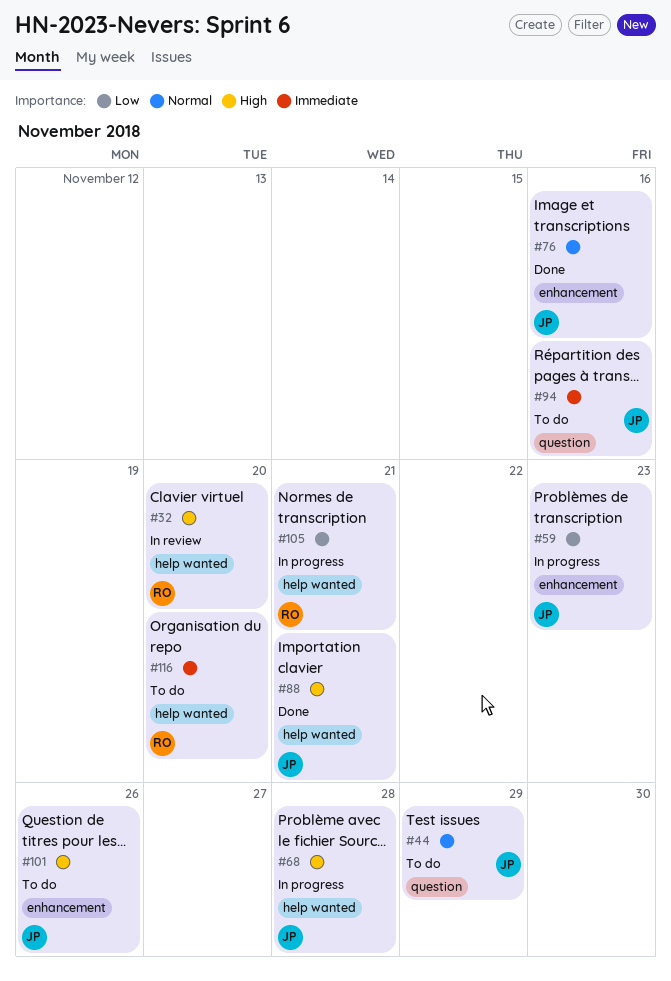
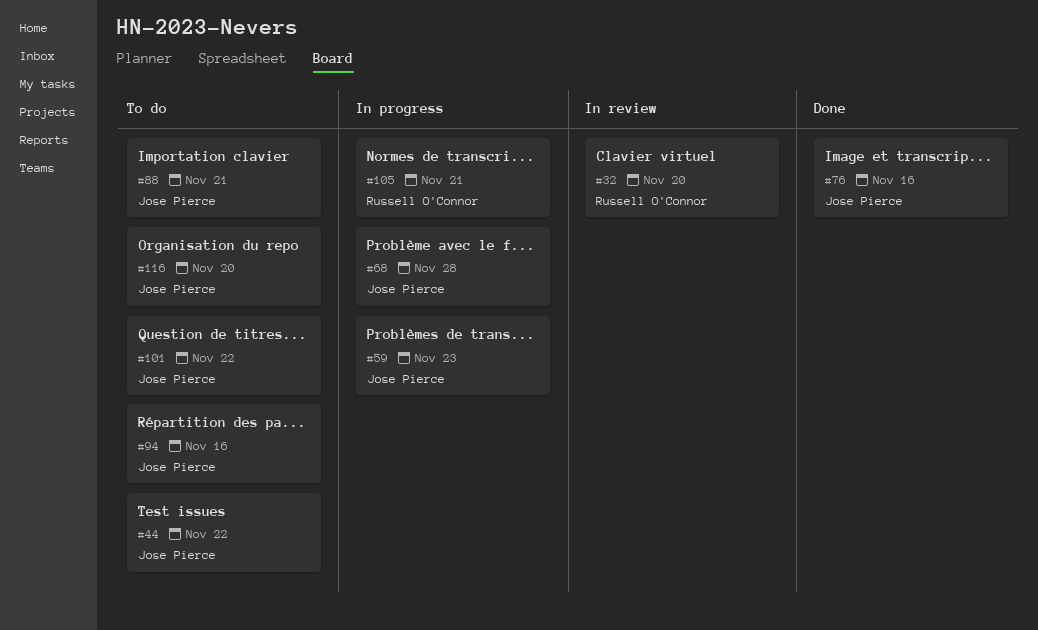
#44, due: Nov 29 -> Nov 22
#88, status: Done -> To do
#101, due: Nov 26 -> Nov 22
#116, owner: Russell O'Connor -> Jose Pierce

